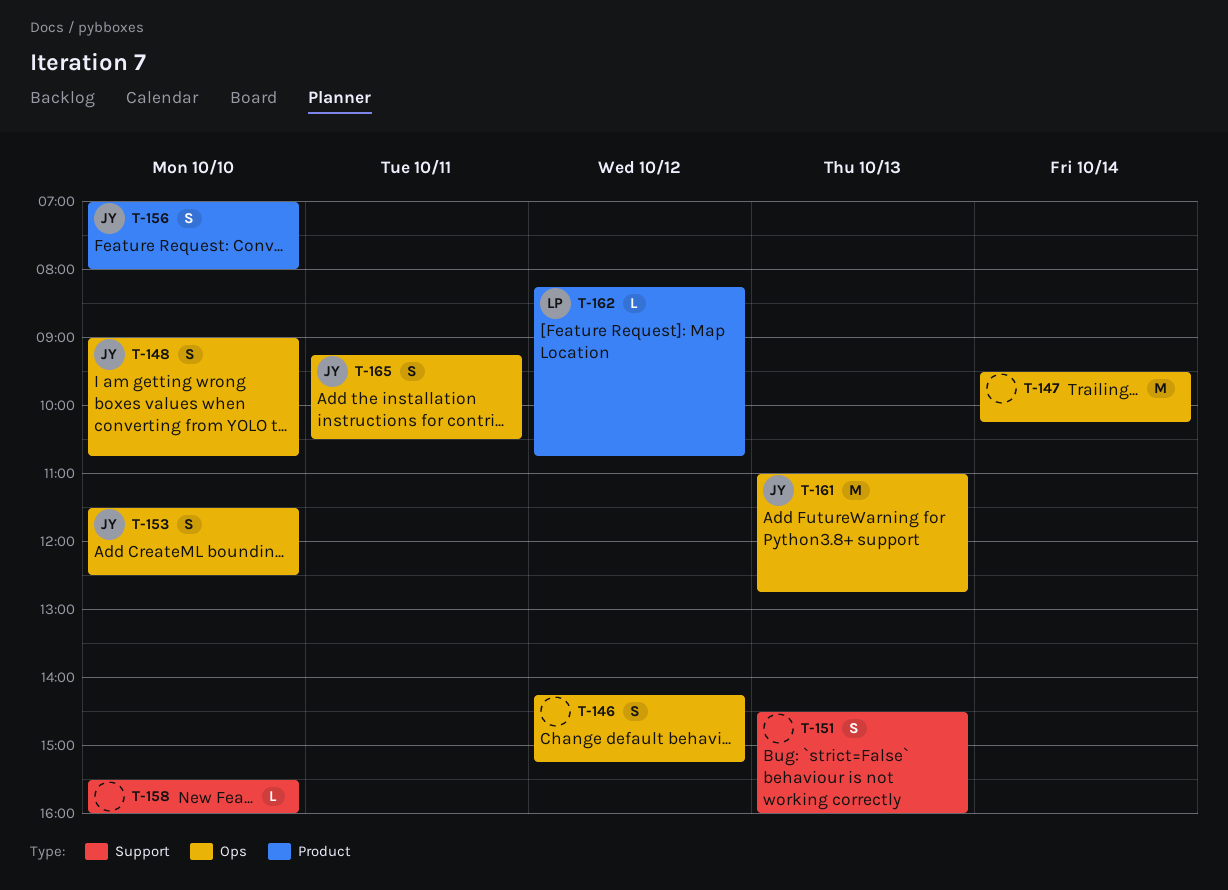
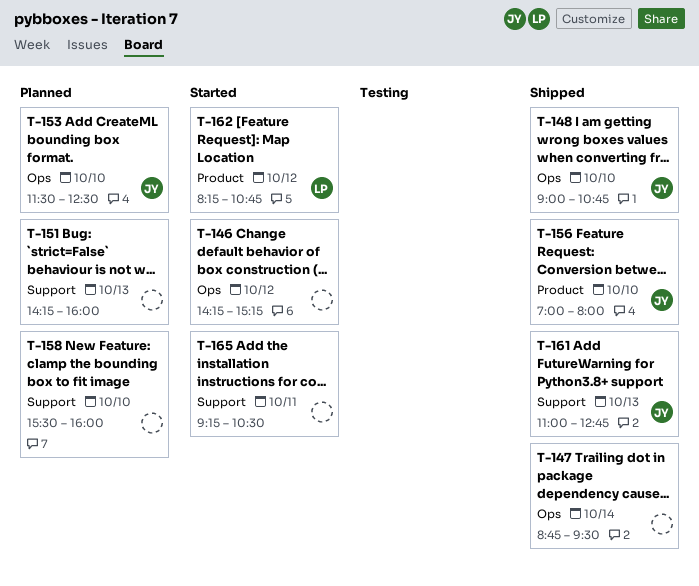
T-147, begins: 09:30 -> 08:45
T-147, ends: 10:15 -> 09:30
T-151, begins: 14:30 -> 14:15
T-161, label: Ops -> Support
T-165, owner: JY -> none
T-165, label: Ops -> Support

